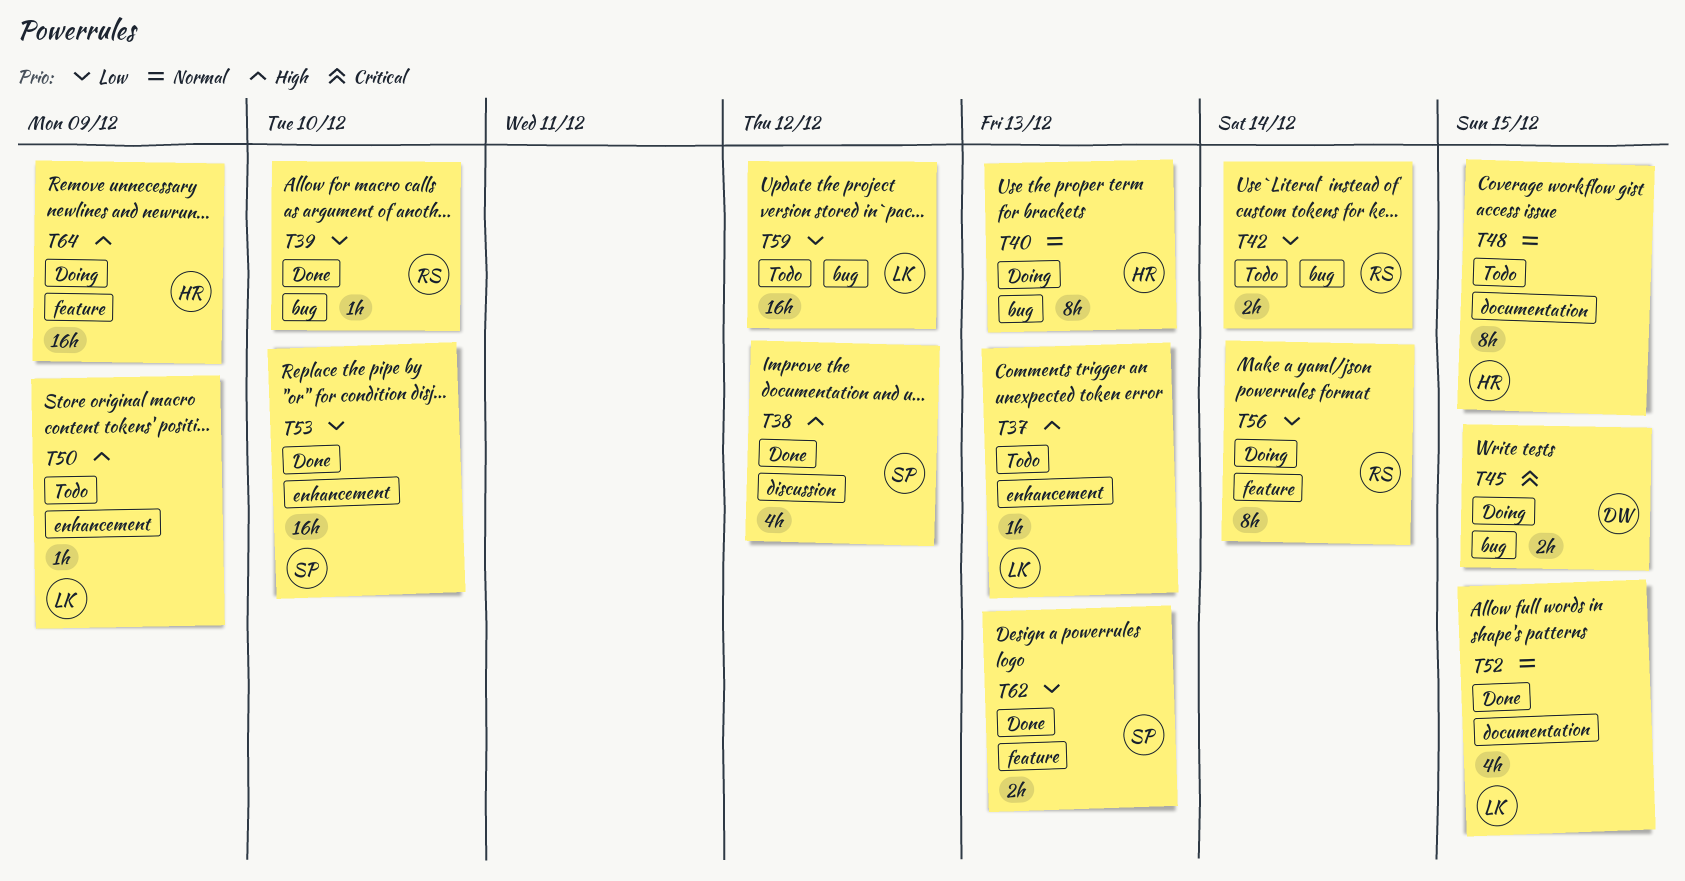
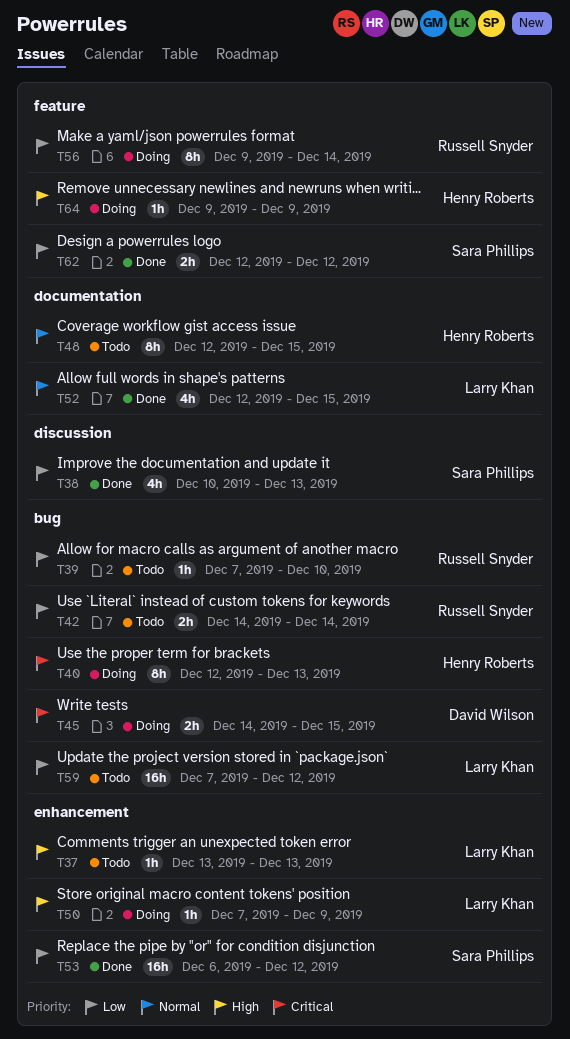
T38, priority: High -> Low
T38, due: Dec 12 -> Dec 13
T39, status: Done -> Todo
T40, priority: Normal -> Critical
T50, status: Todo -> Doing
T53, due: Dec 10 -> Dec 12
T62, due: Dec 13 -> Dec 12
T64, estimate: 16h -> 1h

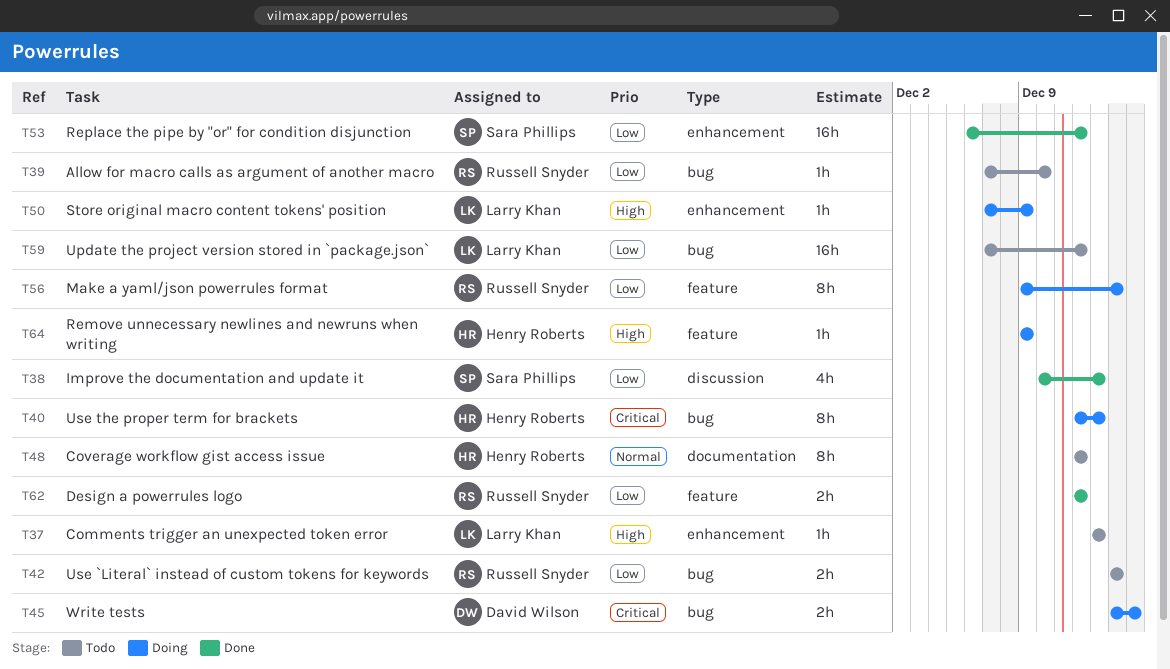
T48, due: Dec 15 -> Dec 12
T52: present -> none
T62, owner: Sara Phillips -> Russell Snyder

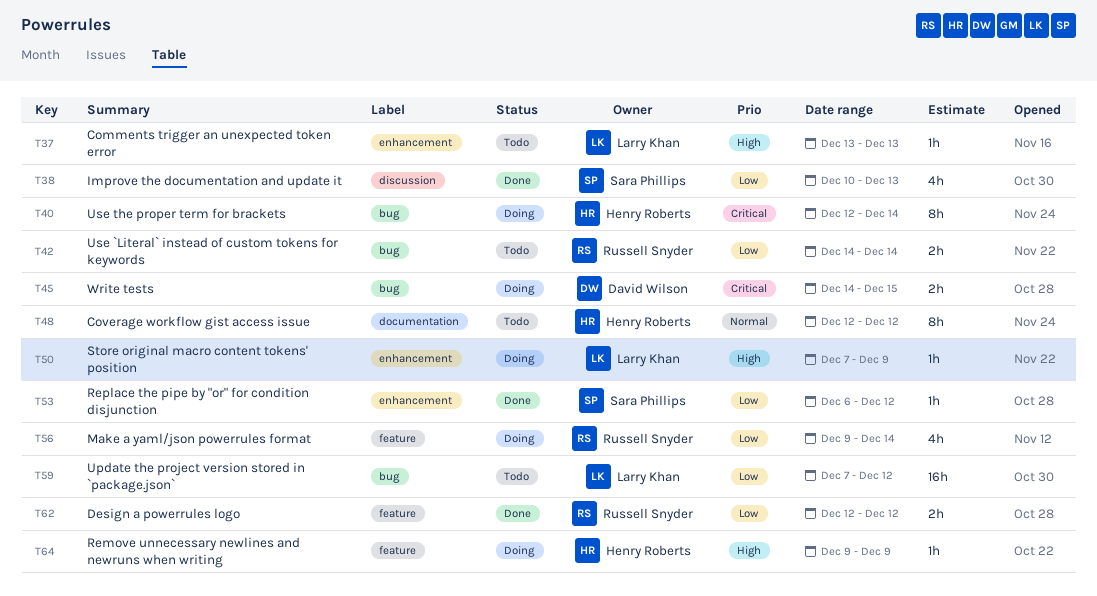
T39: present -> none
T40, due: Dec 13 -> Dec 14
T53, estimate: 16h -> 1h
T56, estimate: 8h -> 4h

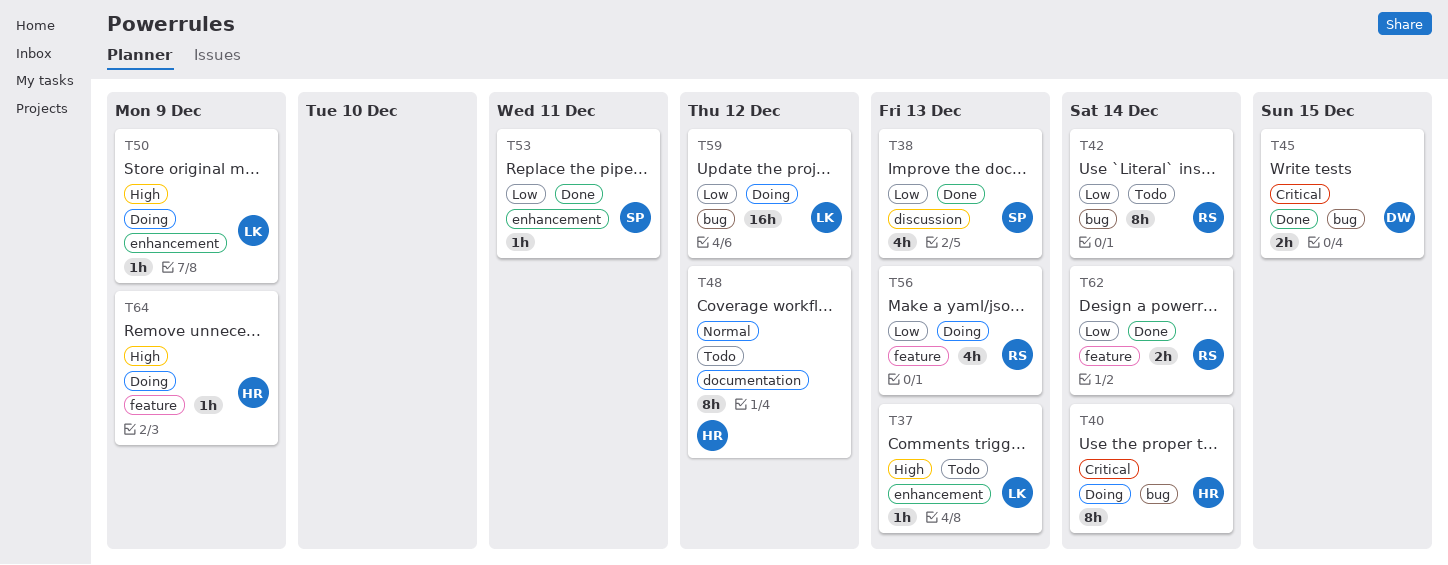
T42, estimate: 2h -> 8h
T45, status: Doing -> Done
T53, due: Dec 12 -> Dec 11
T56, due: Dec 14 -> Dec 13
T59, status: Todo -> Doing
T62, due: Dec 12 -> Dec 14

